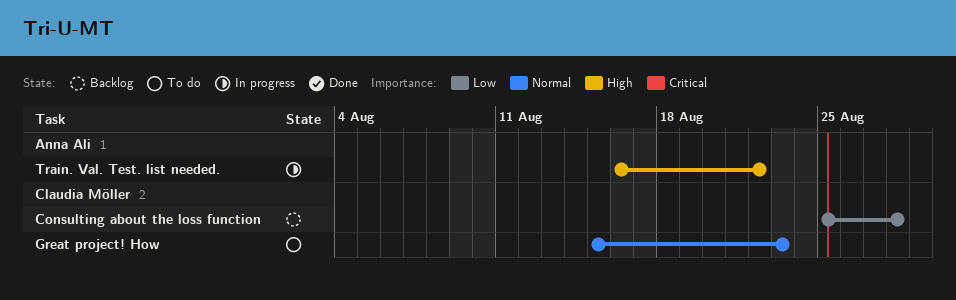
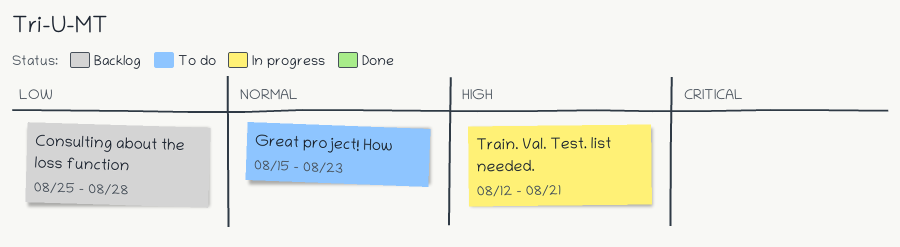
Train. Val. Test. list needed., start: Aug 16 -> Aug 12
Train. Val. Test. list needed., due: Aug 22 -> Aug 21

